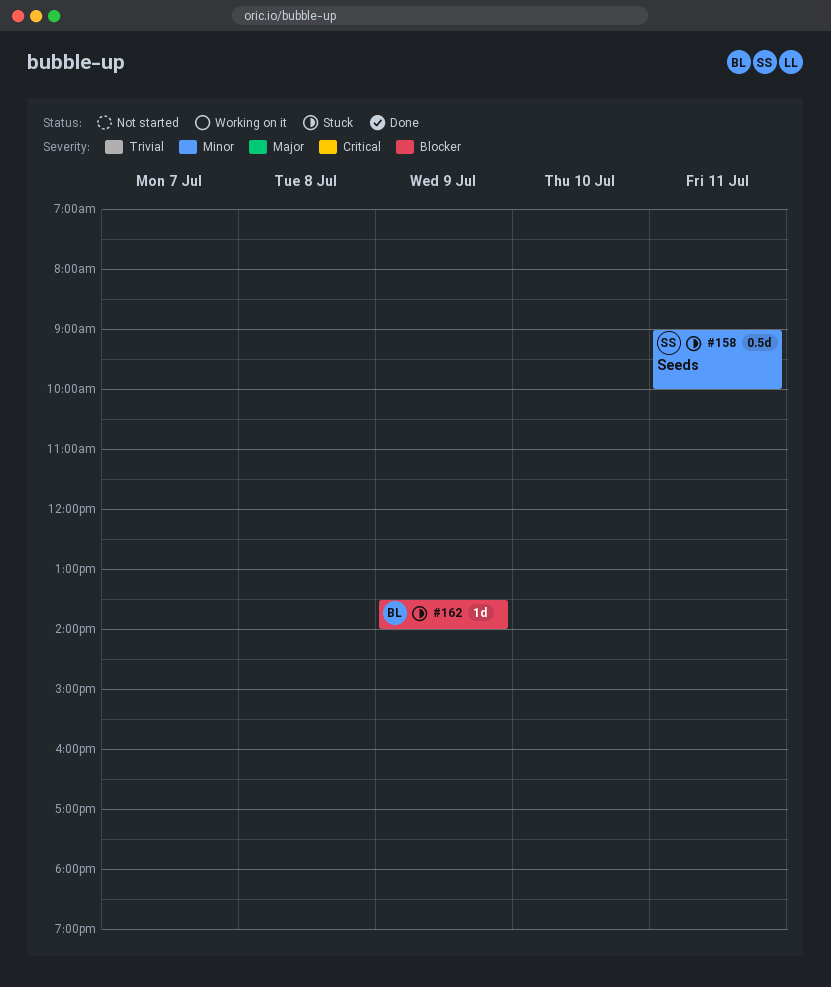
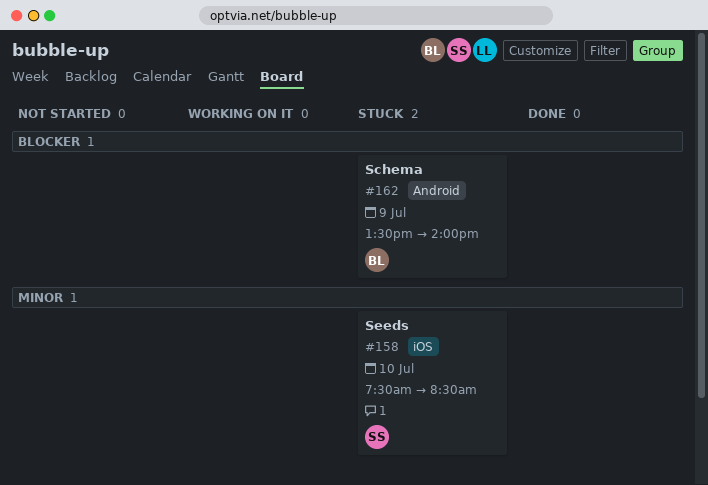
#158, day: Jul 11 -> Jul 10
#158, begins: 09:00 -> 07:30
#158, ends: 10:00 -> 08:30

